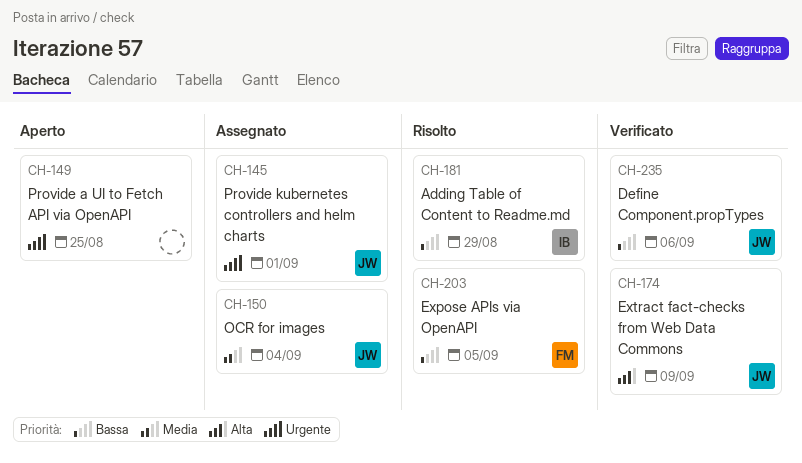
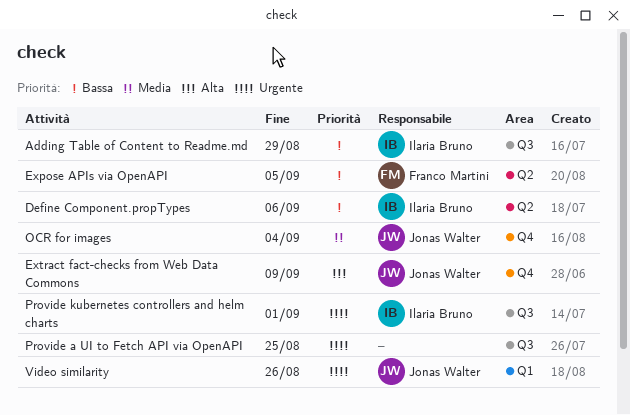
Define Component.propTypes, owner: Jonas Walter -> Ilaria Bruno
Provide kubernetes controllers and helm charts, owner: Jonas Walter -> Ilaria Bruno
Video similarity: none -> present

